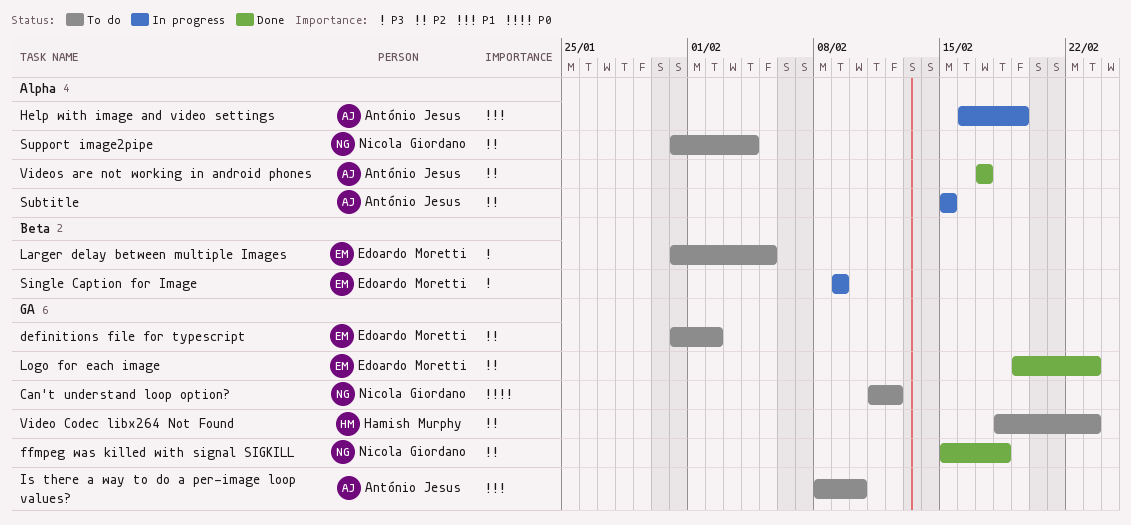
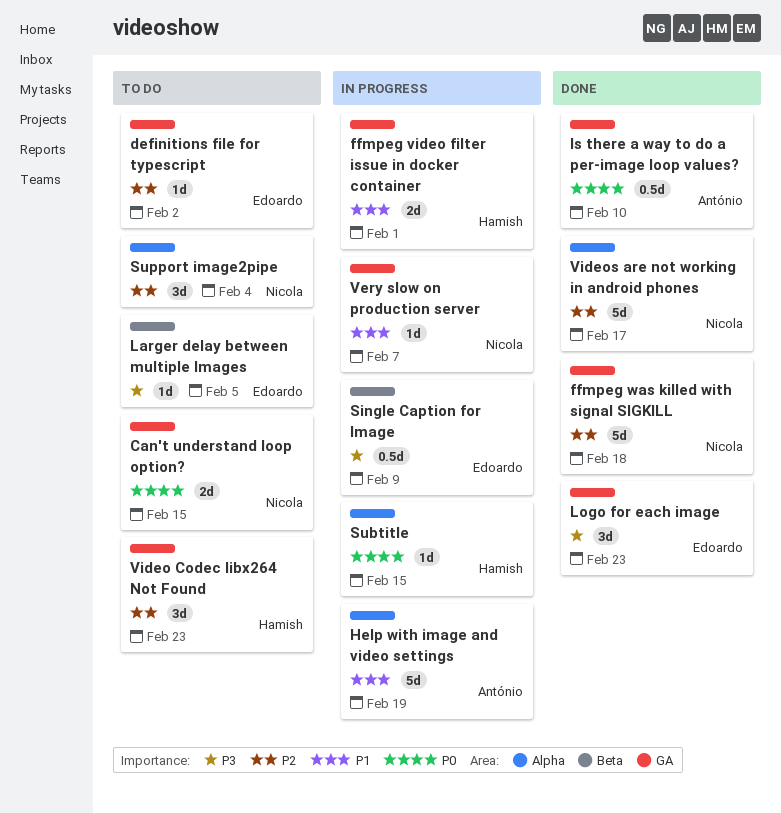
Can't understand loop option?, due: Feb 12 -> Feb 15
ffmpeg video filter issue in docker container: none -> present
Is there a way to do a per-image loop values?, status: To do -> Done
Is there a way to do a per-image loop values?, priority: P1 -> P0
Logo for each image, priority: P2 -> P3
Subtitle, owner: António Jesus -> Hamish Murphy
Subtitle, priority: P2 -> P0
Very slow on production server: none -> present
Videos are not working in android phones, owner: António Jesus -> Nicola Giordano

